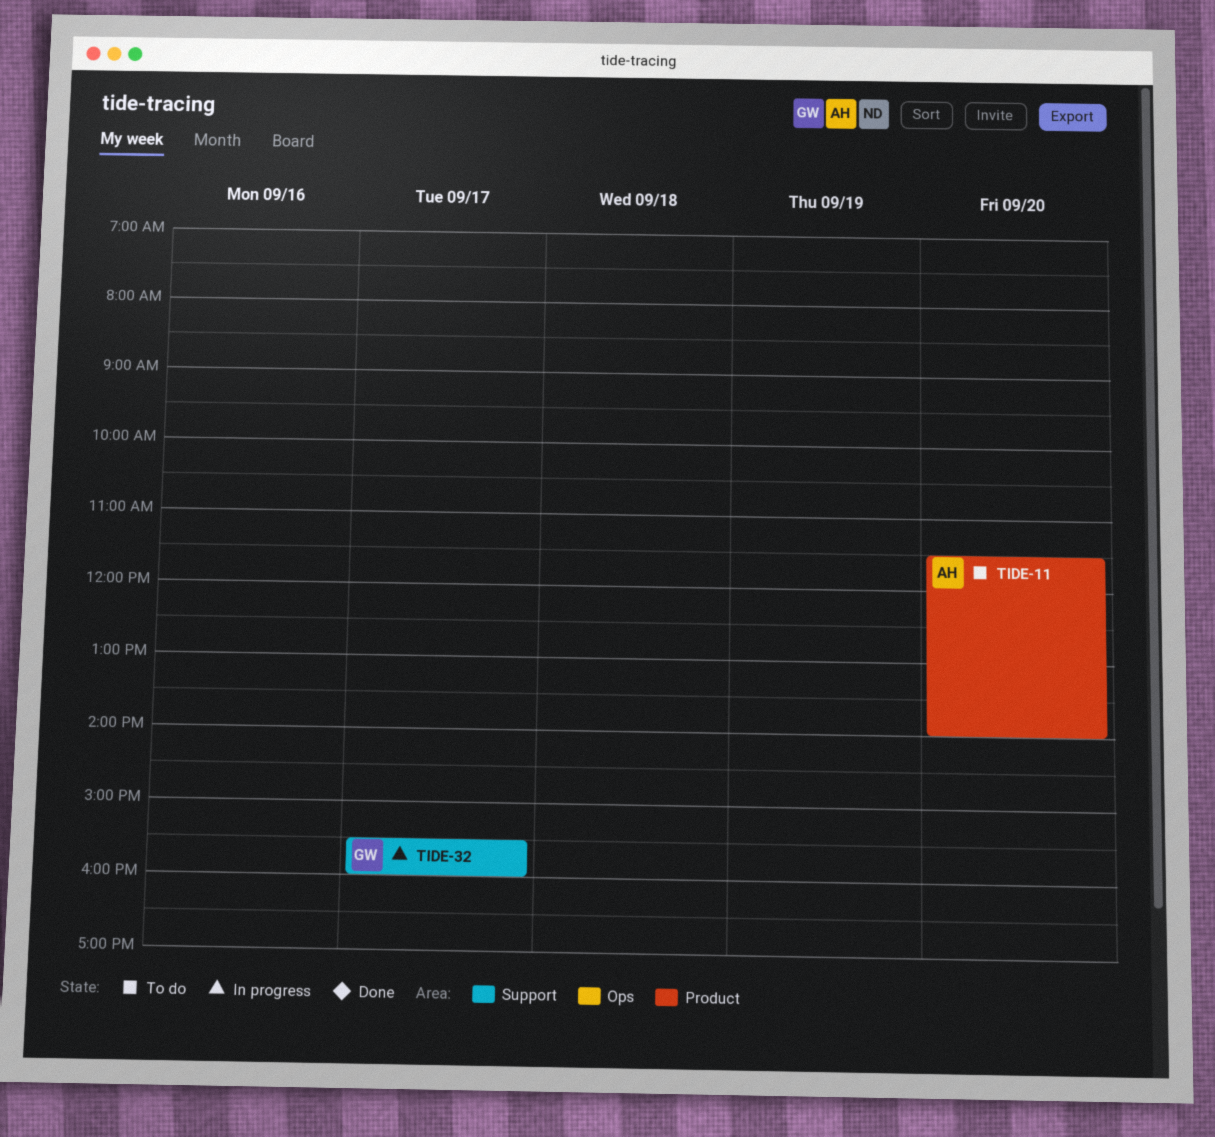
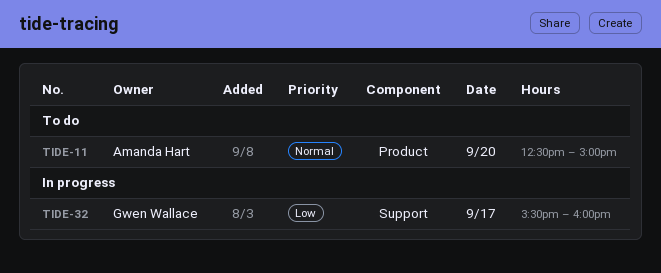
TIDE-11, begins: 11:30 -> 12:30
TIDE-11, ends: 14:00 -> 15:00

